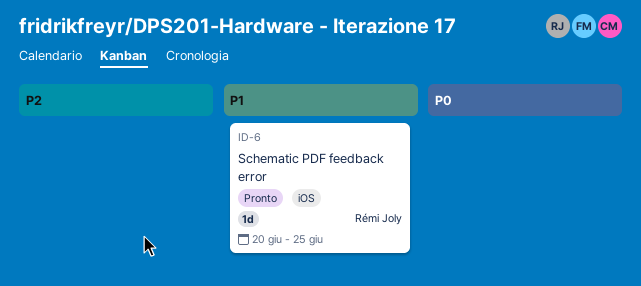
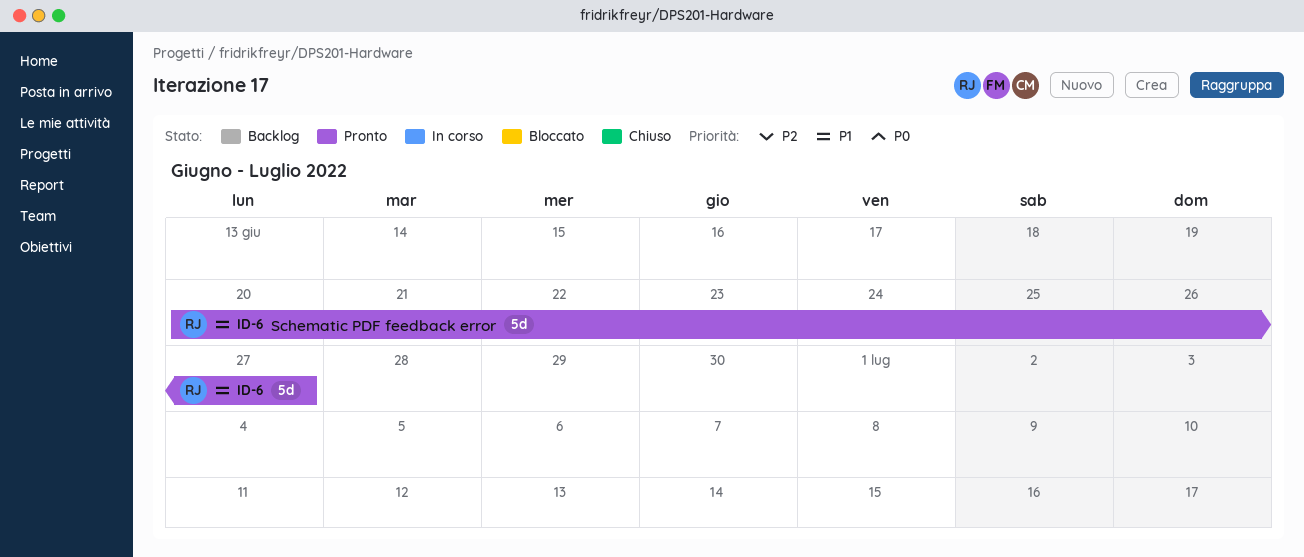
ID-6, estimate: 1d -> 5d
ID-6, due: Jun 25 -> Jun 27

